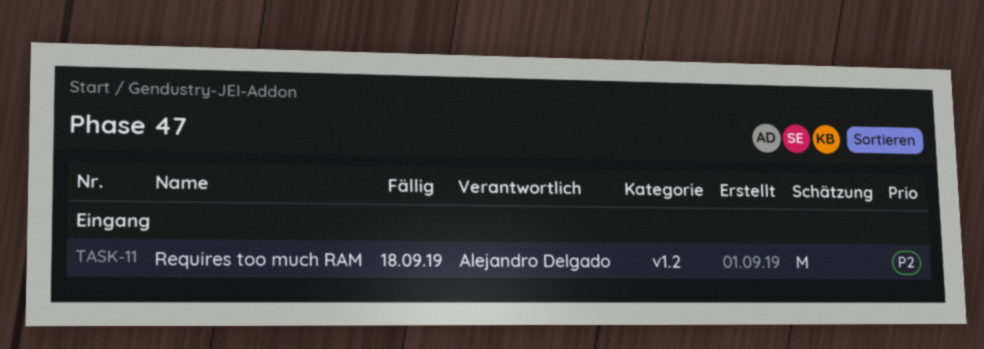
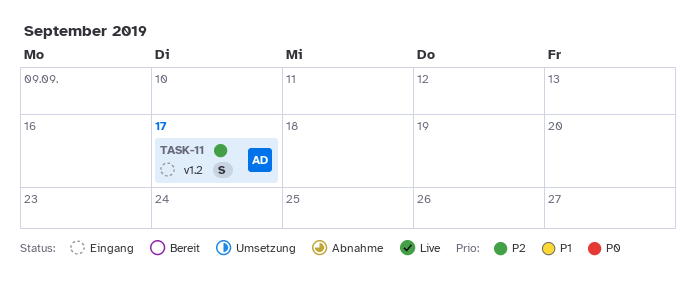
TASK-11, estimate: M -> S
TASK-11, due: Sep 18 -> Sep 17

